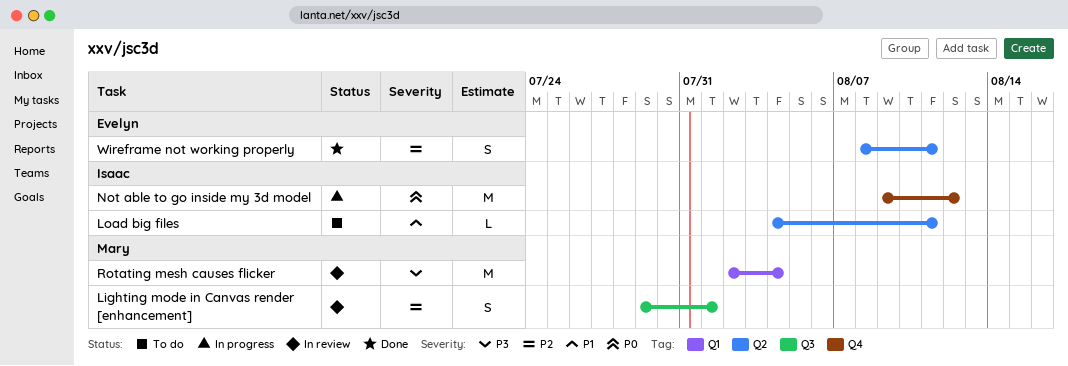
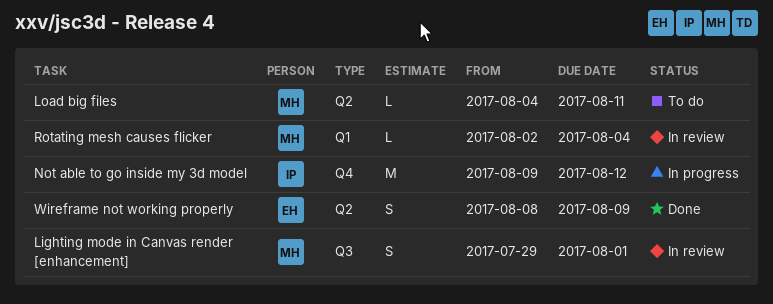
Load big files, owner: Isaac -> Mary
Rotating mesh causes flicker, estimate: M -> L
Wireframe not working properly, due: Aug 11 -> Aug 9

